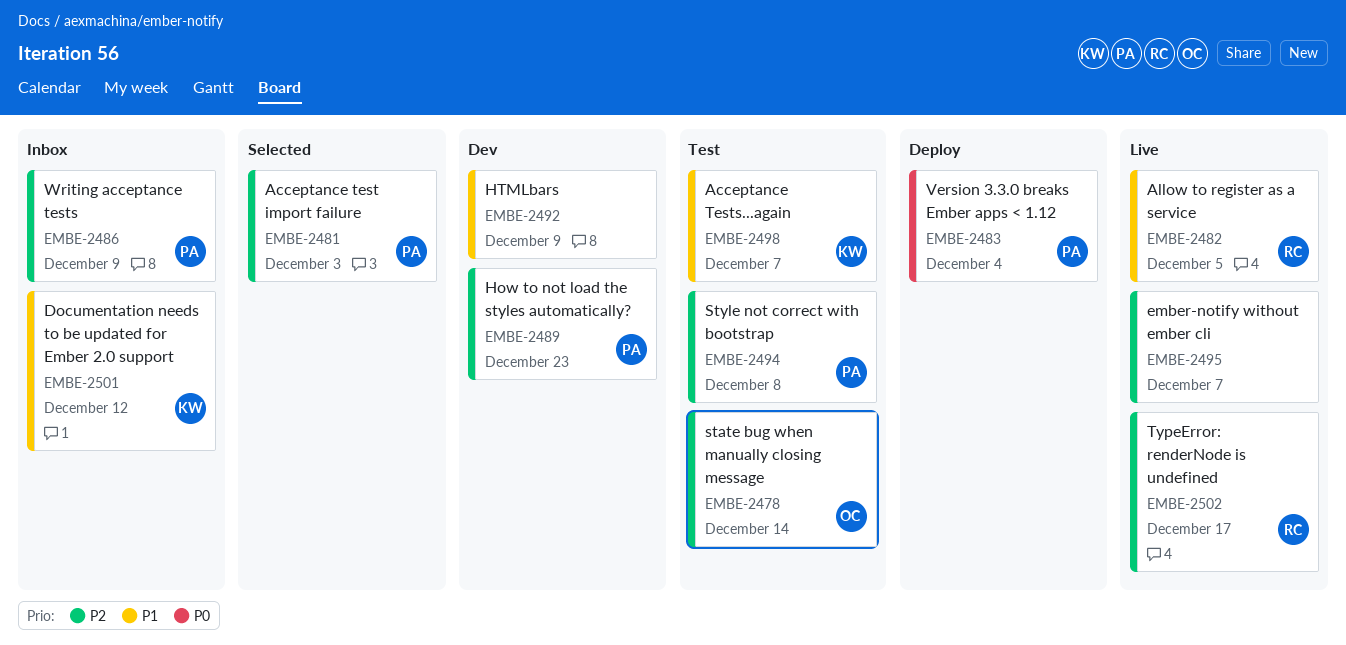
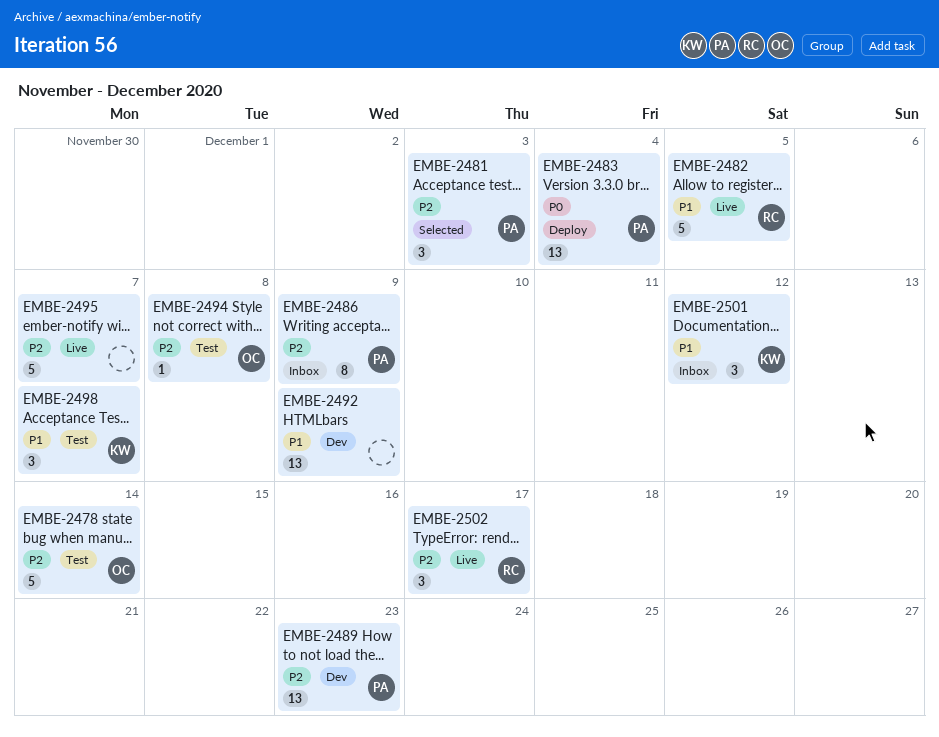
EMBE-2494, owner: PA -> OC

